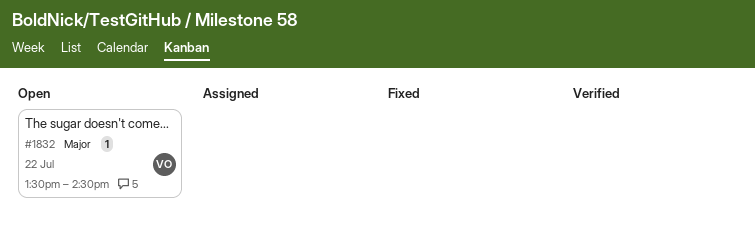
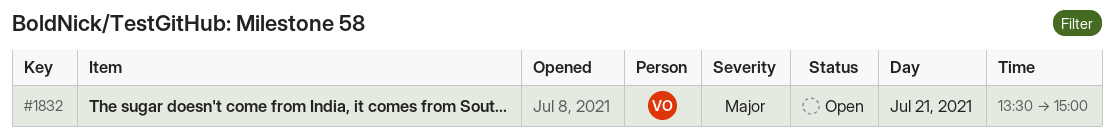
#1832, day: Jul 22 -> Jul 21
#1832, ends: 14:30 -> 15:00

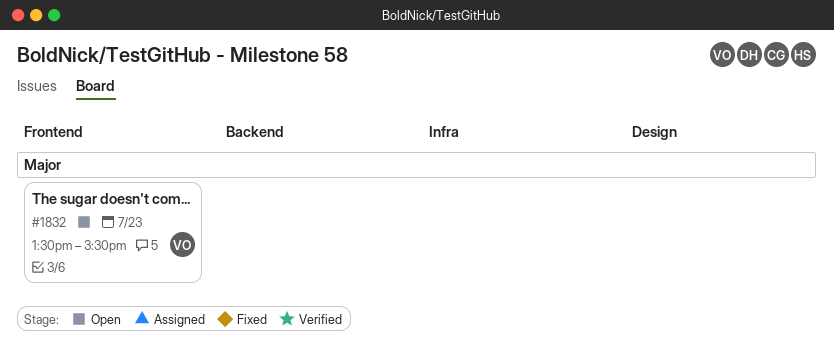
#1832, day: Jul 21 -> Jul 23
#1832, ends: 15:00 -> 15:30

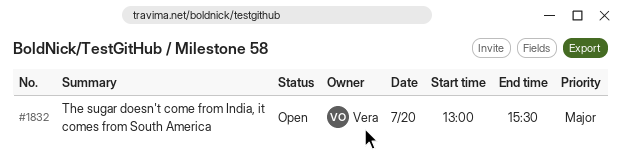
#1832, day: Jul 23 -> Jul 20
#1832, begins: 13:30 -> 13:00

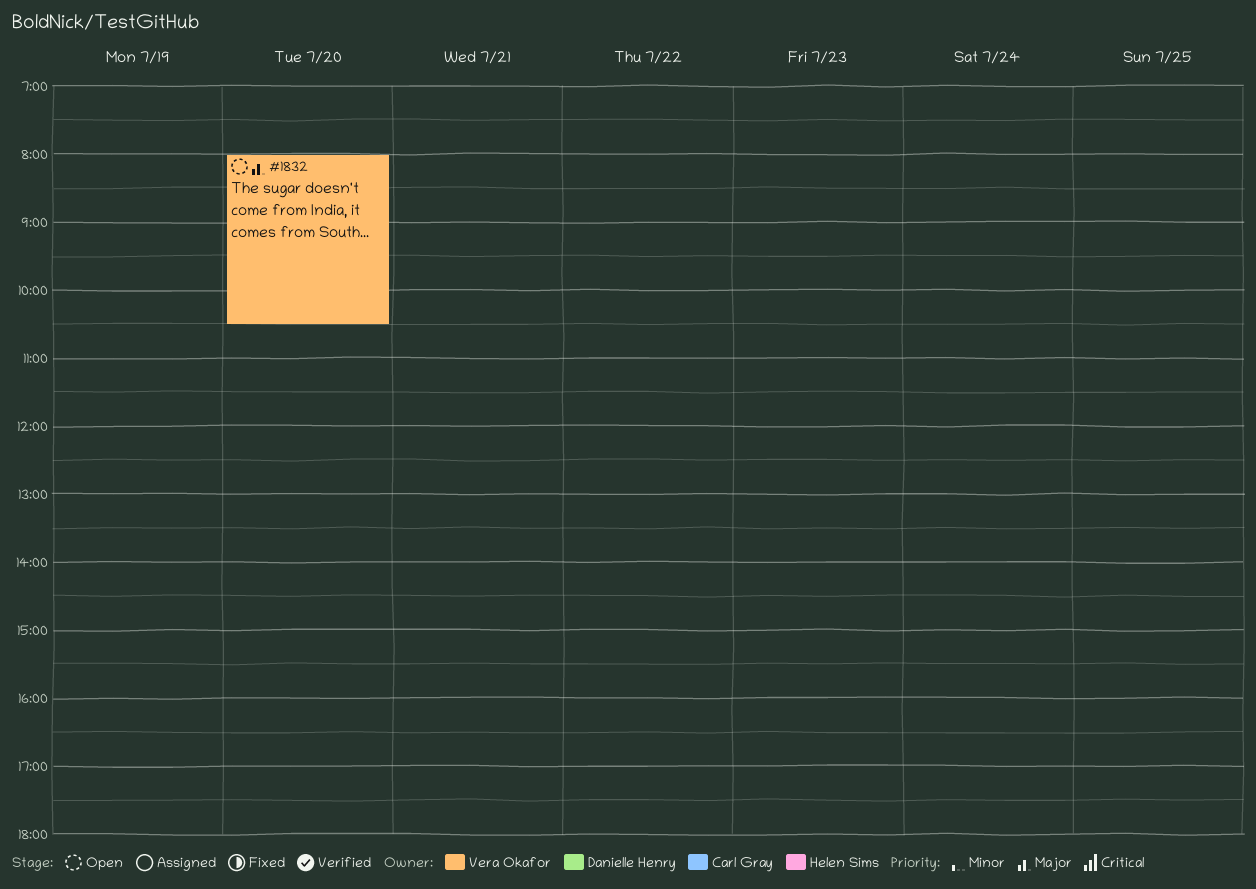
#1832, begins: 13:00 -> 08:00
#1832, ends: 15:30 -> 10:30

